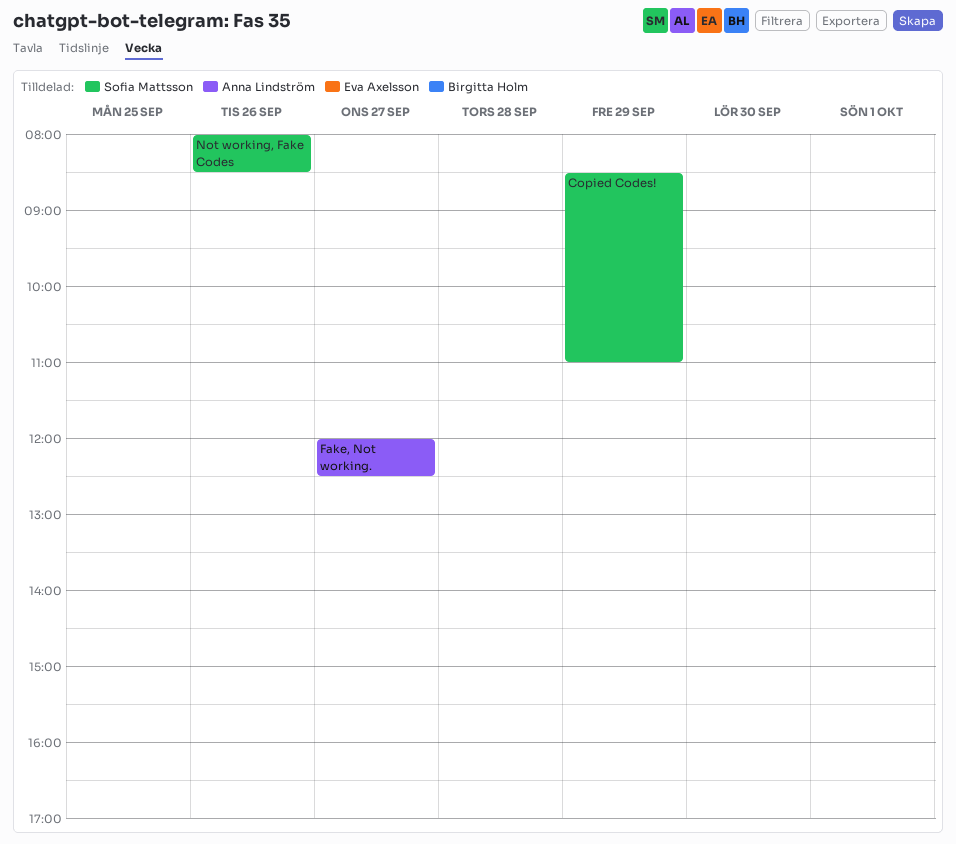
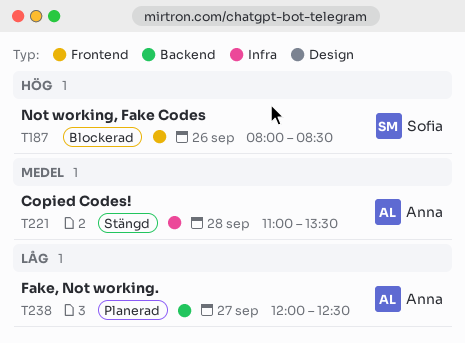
Copied Codes!, owner: Sofia Mattsson -> Anna Lindström
Copied Codes!, day: Sep 29 -> Sep 28
Copied Codes!, begins: 08:30 -> 11:00
Copied Codes!, ends: 11:00 -> 13:30

